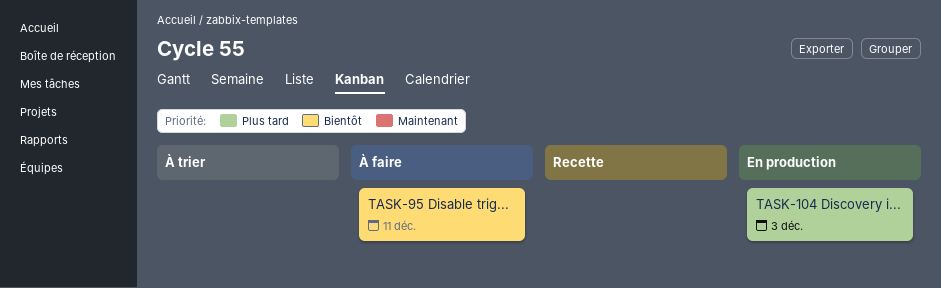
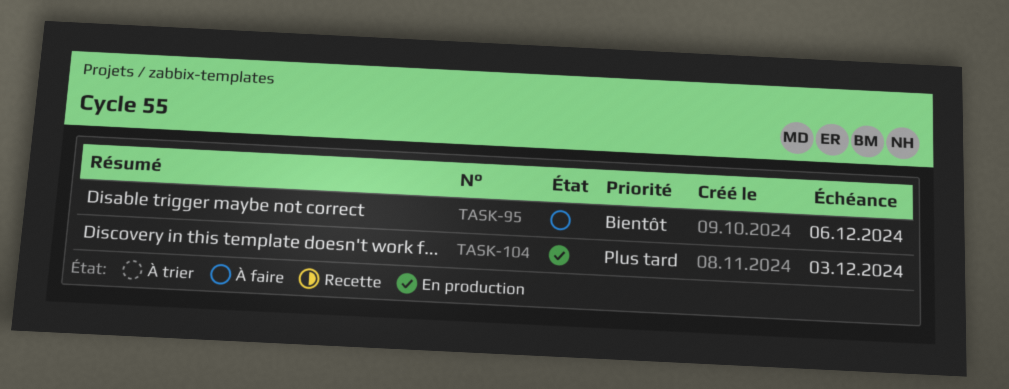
TASK-95, due: Dec 11 -> Dec 6

